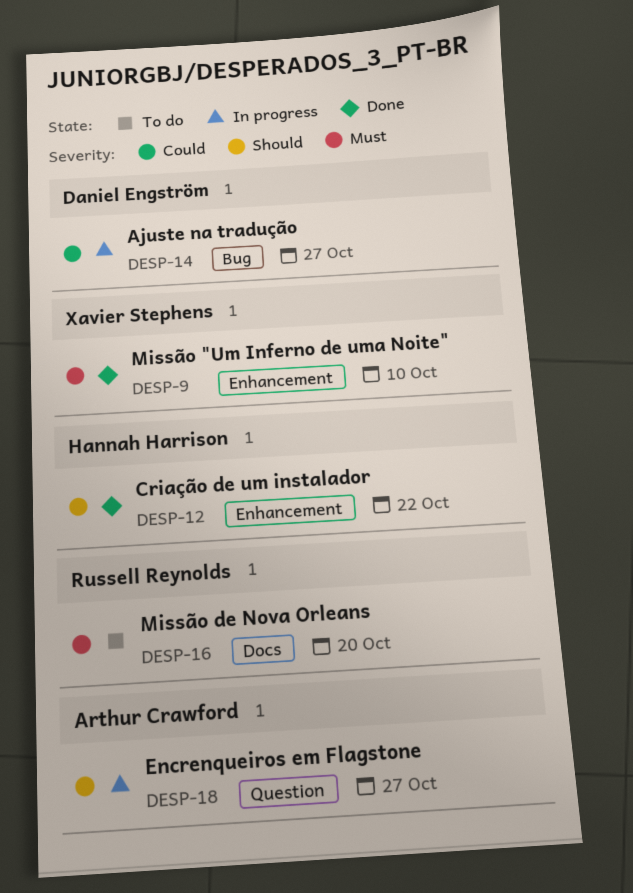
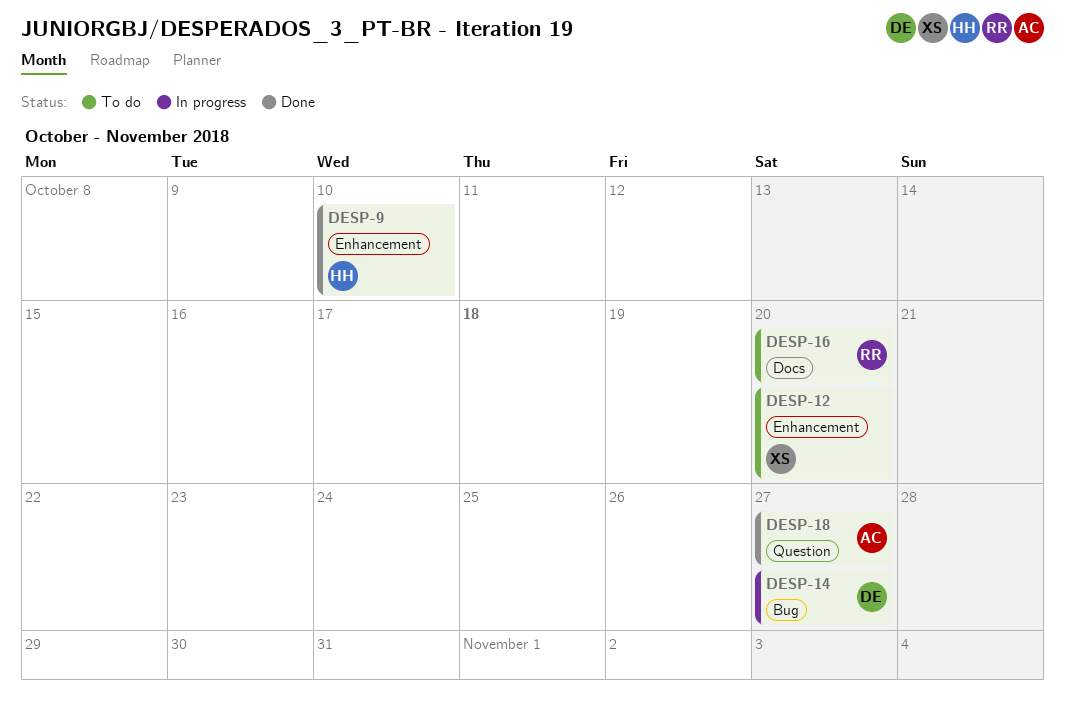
DESP-9, owner: Xavier Stephens -> Hannah Harrison
DESP-12, status: Done -> To do
DESP-12, owner: Hannah Harrison -> Xavier Stephens
DESP-12, due: Oct 22 -> Oct 20
DESP-18, status: In progress -> Done

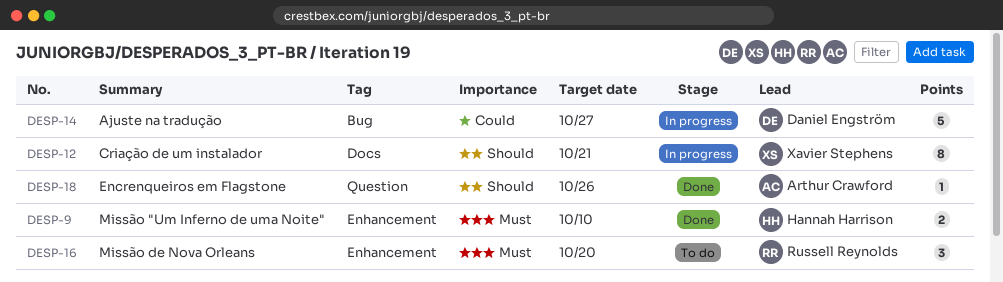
DESP-12, status: To do -> In progress
DESP-12, label: Enhancement -> Docs
DESP-12, due: Oct 20 -> Oct 21
DESP-16, label: Docs -> Enhancement
DESP-18, due: Oct 27 -> Oct 26

